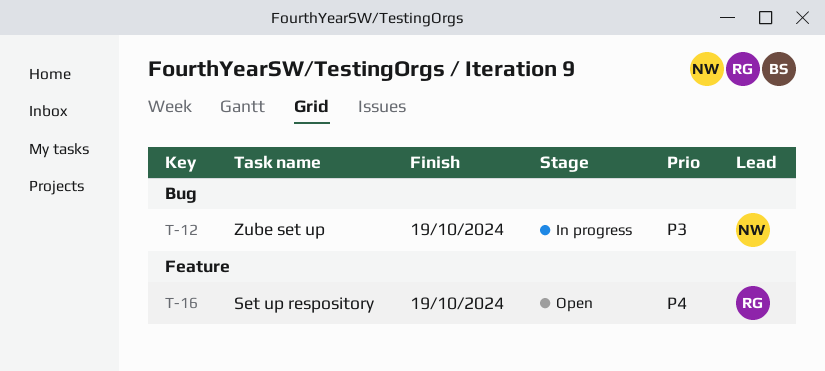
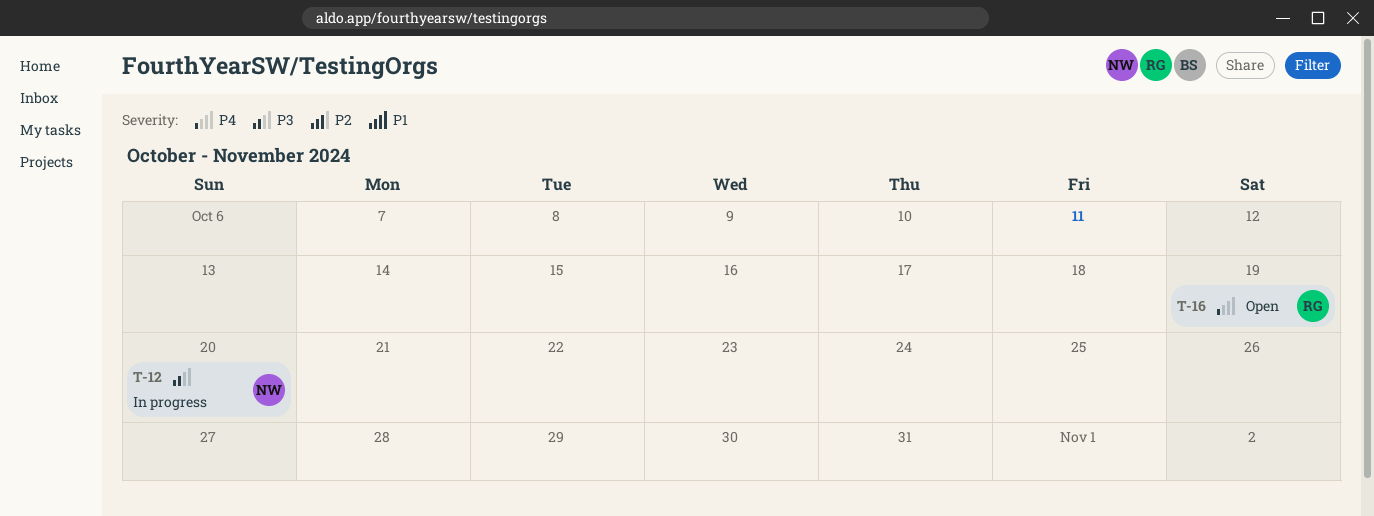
T-12, due: Oct 19 -> Oct 20

